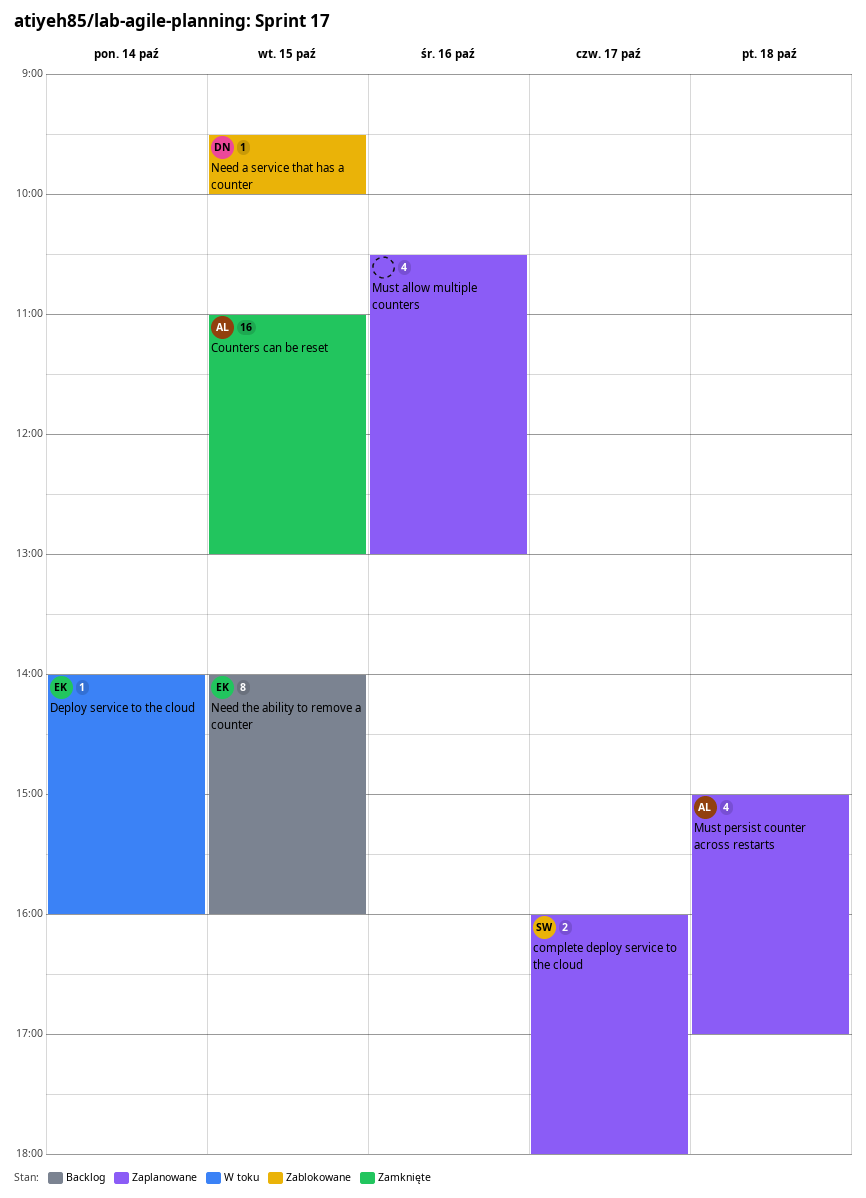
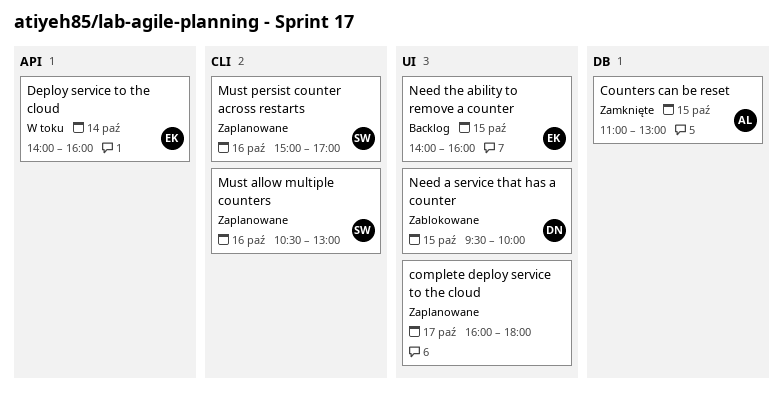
complete deploy service to the cloud, owner: SW -> none
Must allow multiple counters, owner: none -> SW
Must persist counter across restarts, owner: AL -> SW
Must persist counter across restarts, day: Oct 18 -> Oct 16

